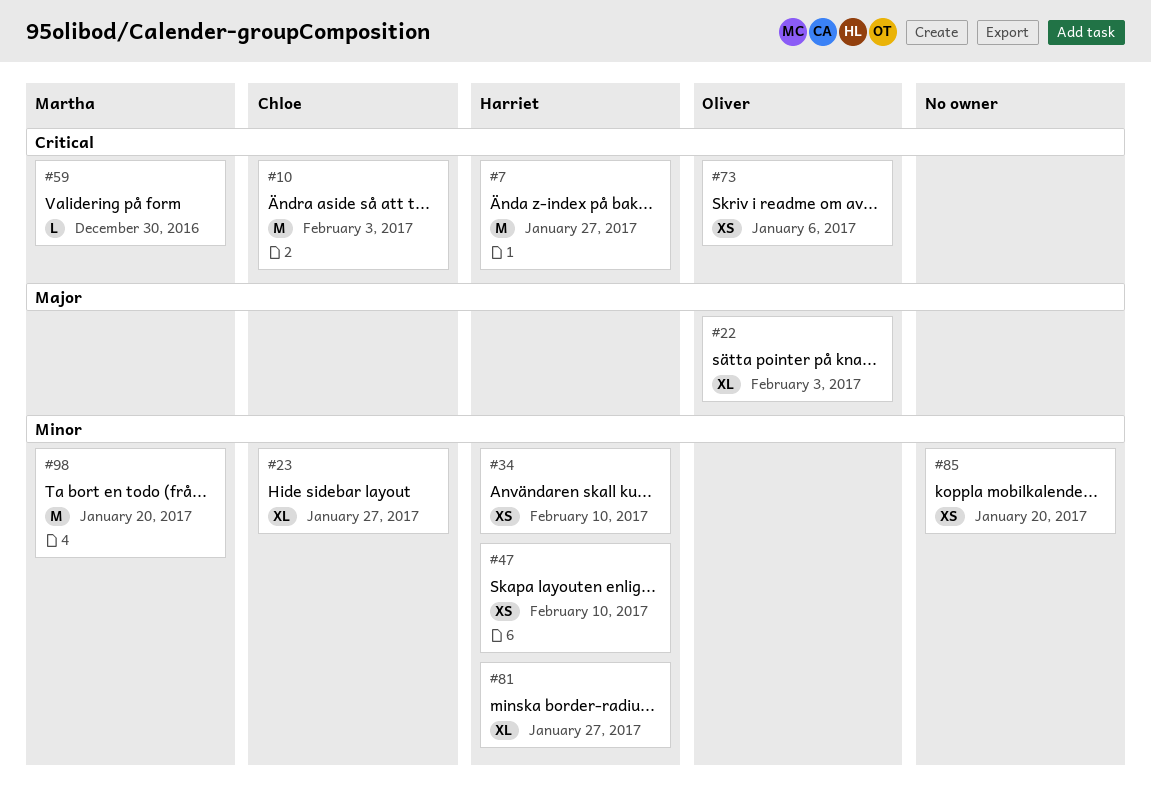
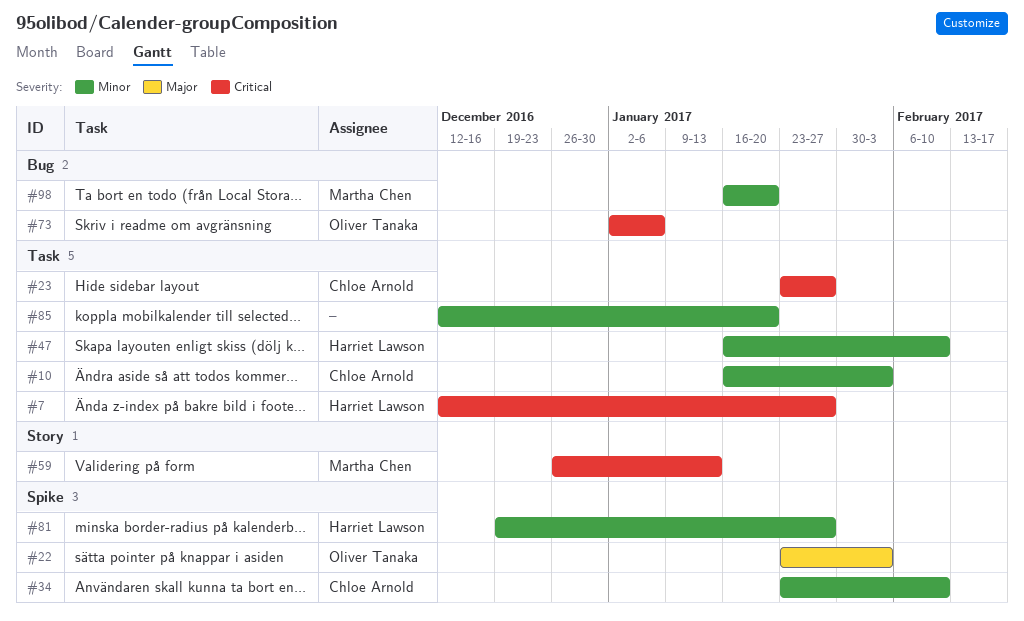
#10, priority: Critical -> Minor
#23, priority: Minor -> Critical
#34, owner: Harriet Lawson -> Chloe Arnold
#59, due: Dec 30 -> Jan 13

